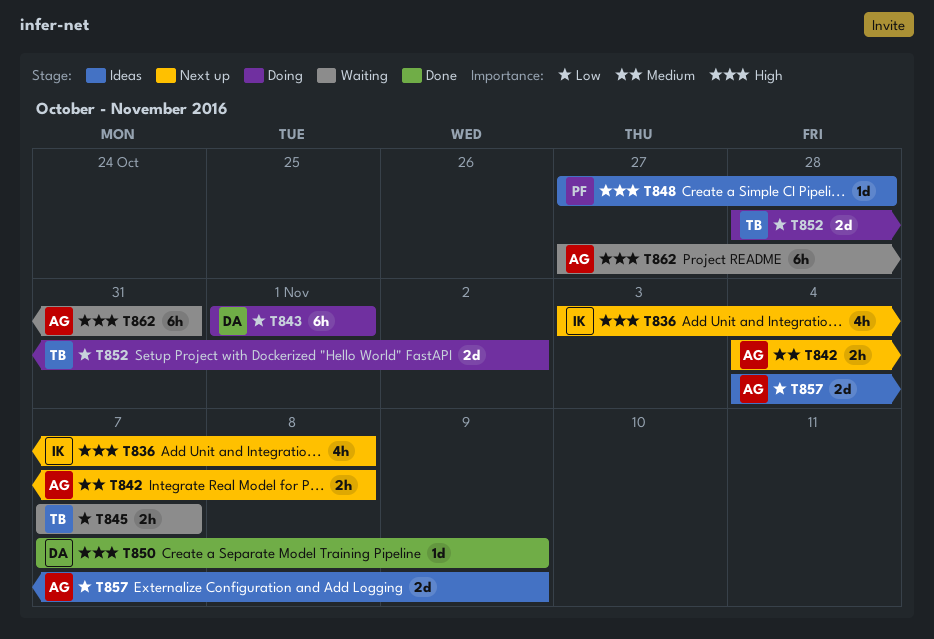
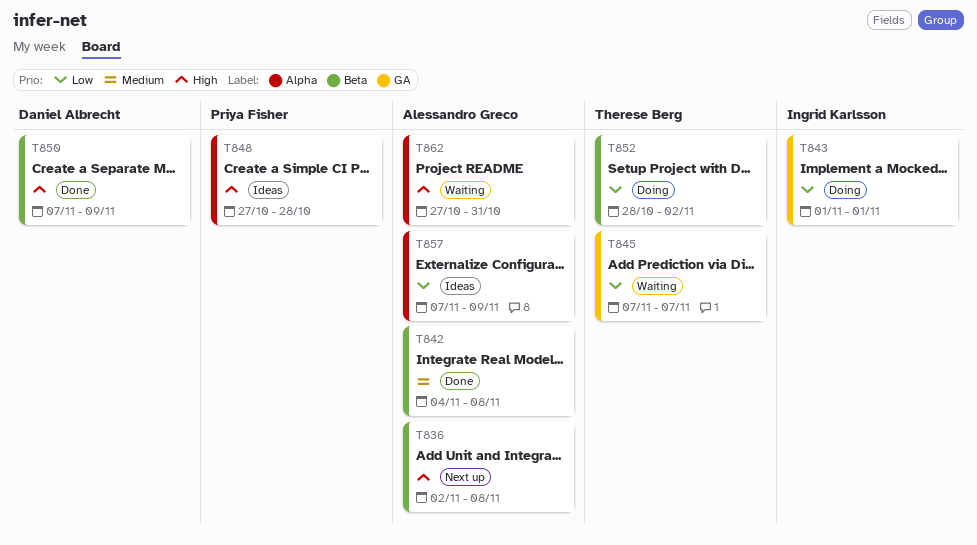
T836, owner: Ingrid Karlsson -> Alessandro Greco
T836, start: Nov 3 -> Nov 2
T842, status: Next up -> Done
T843, owner: Daniel Albrecht -> Ingrid Karlsson
T857, start: Nov 4 -> Nov 7

